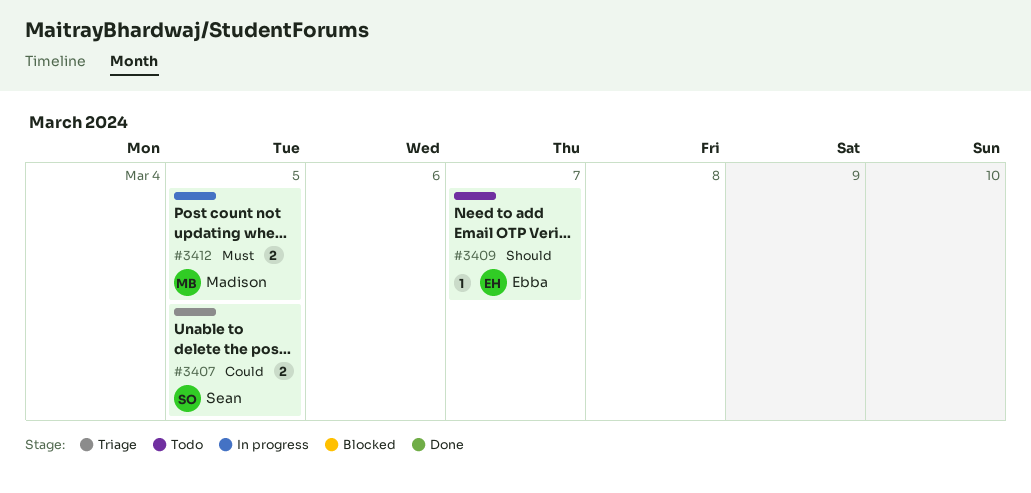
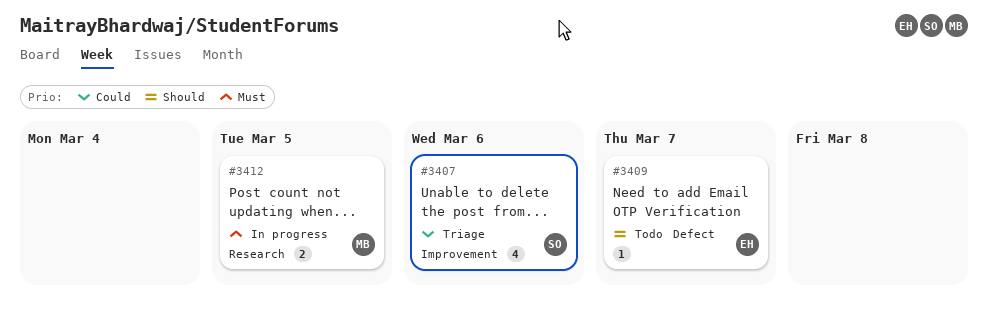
#3407, estimate: 2 -> 4
#3407, due: Mar 5 -> Mar 6

